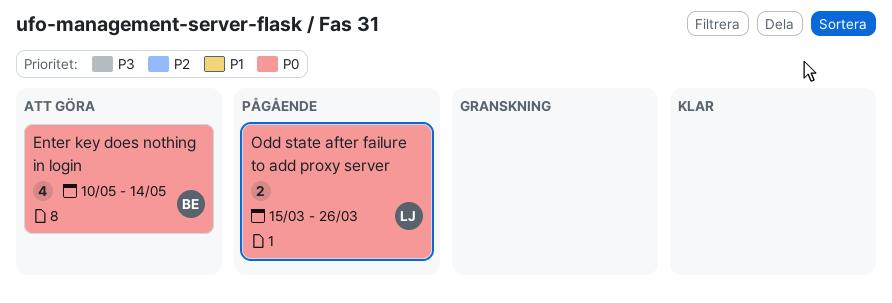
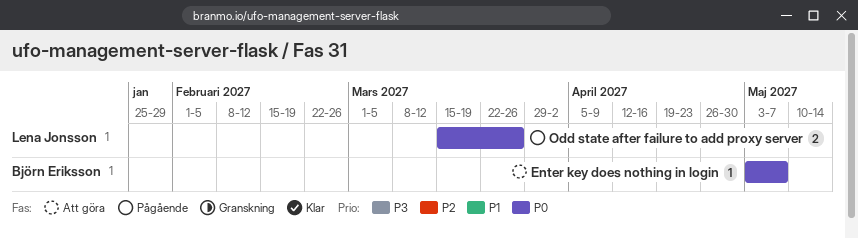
Enter key does nothing in login, estimate: 4 -> 1
Enter key does nothing in login, start: May 10 -> May 3
Enter key does nothing in login, due: May 14 -> May 7

